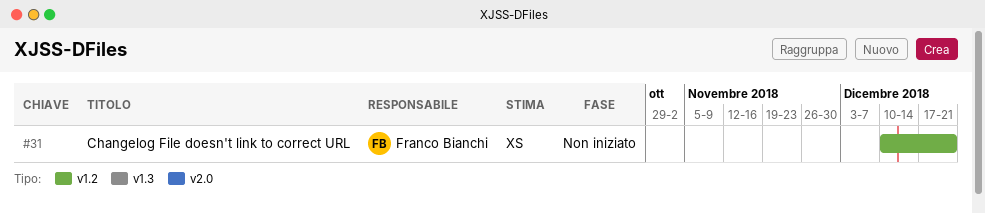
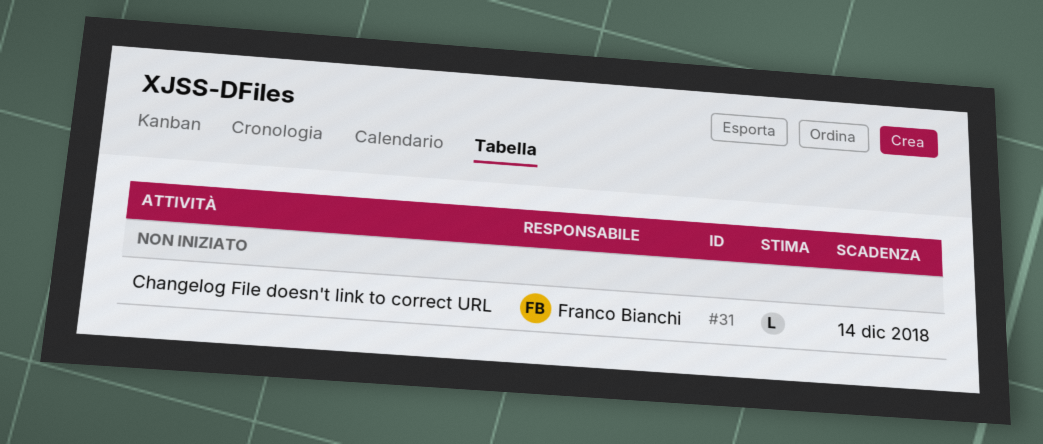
#31, estimate: XS -> L
#31, due: Dec 21 -> Dec 14

